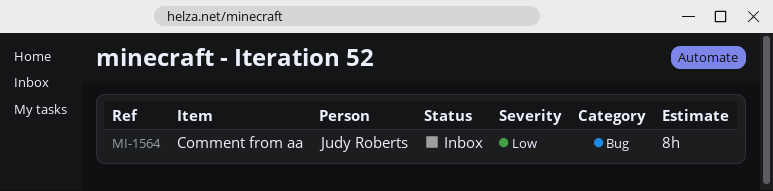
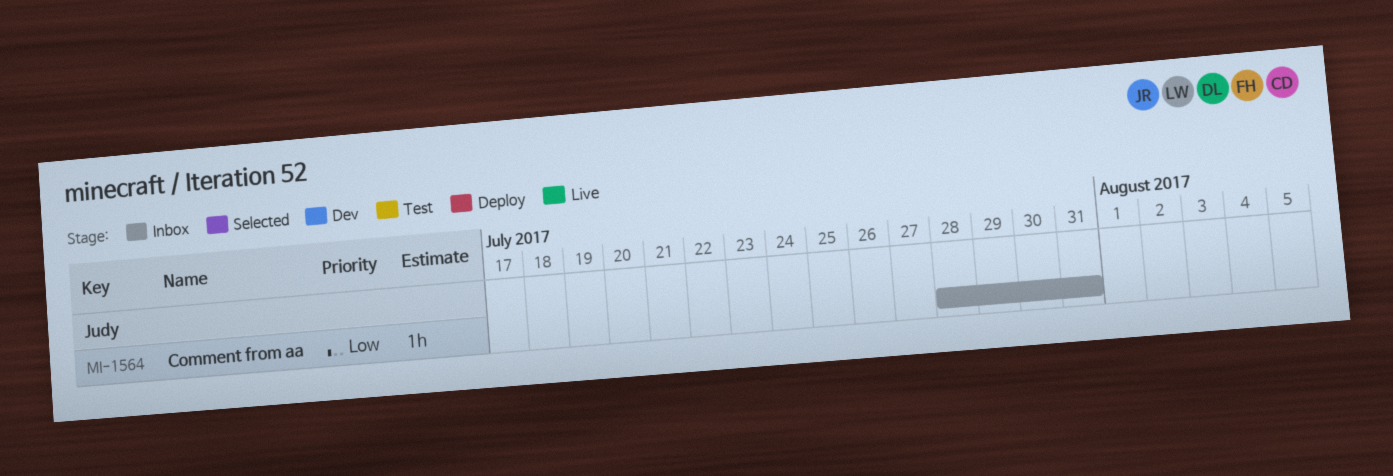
MI-1564, estimate: 8h -> 1h

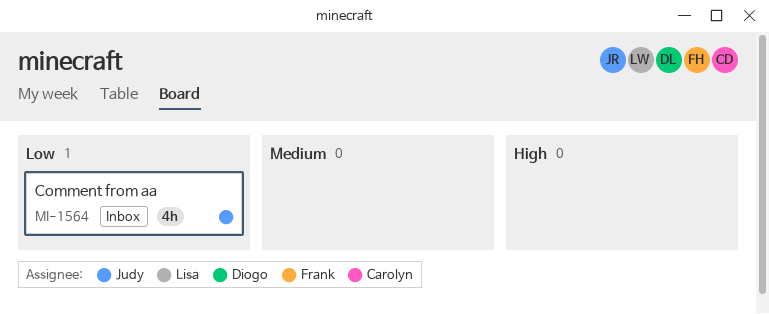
MI-1564, estimate: 1h -> 4h

